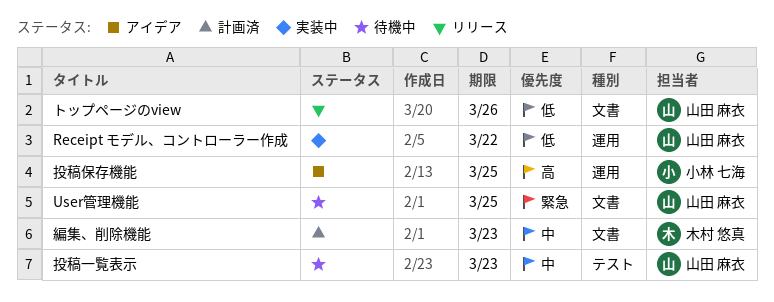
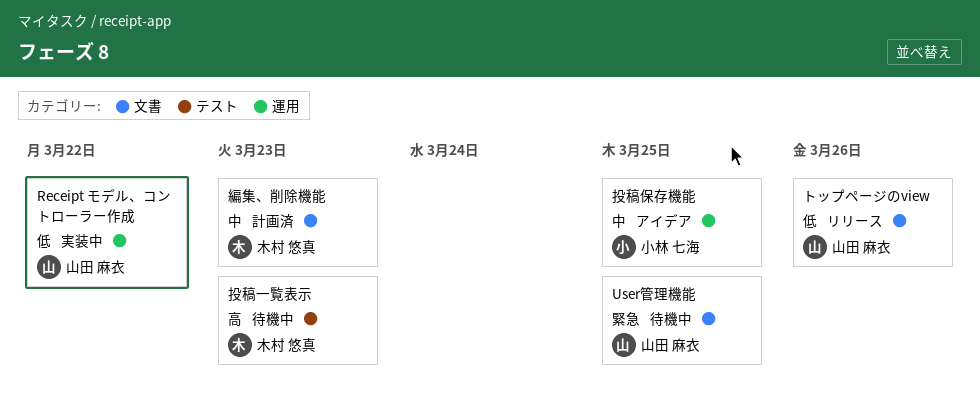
投稿一覧表示, owner: 山田 麻衣 -> 木村 悠真
投稿一覧表示, priority: 中 -> 高
投稿保存機能, priority: 高 -> 中

